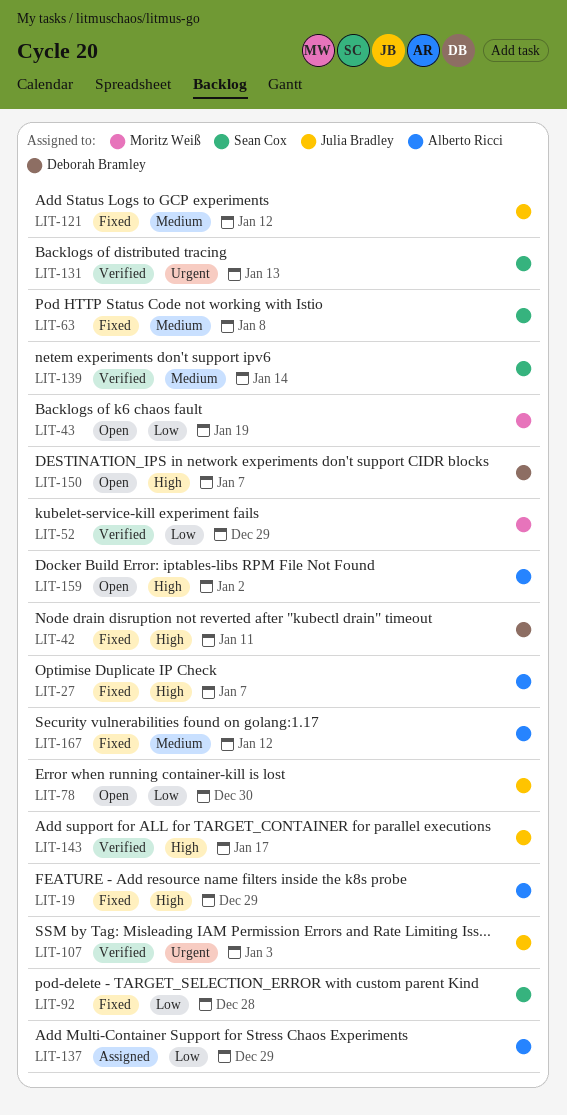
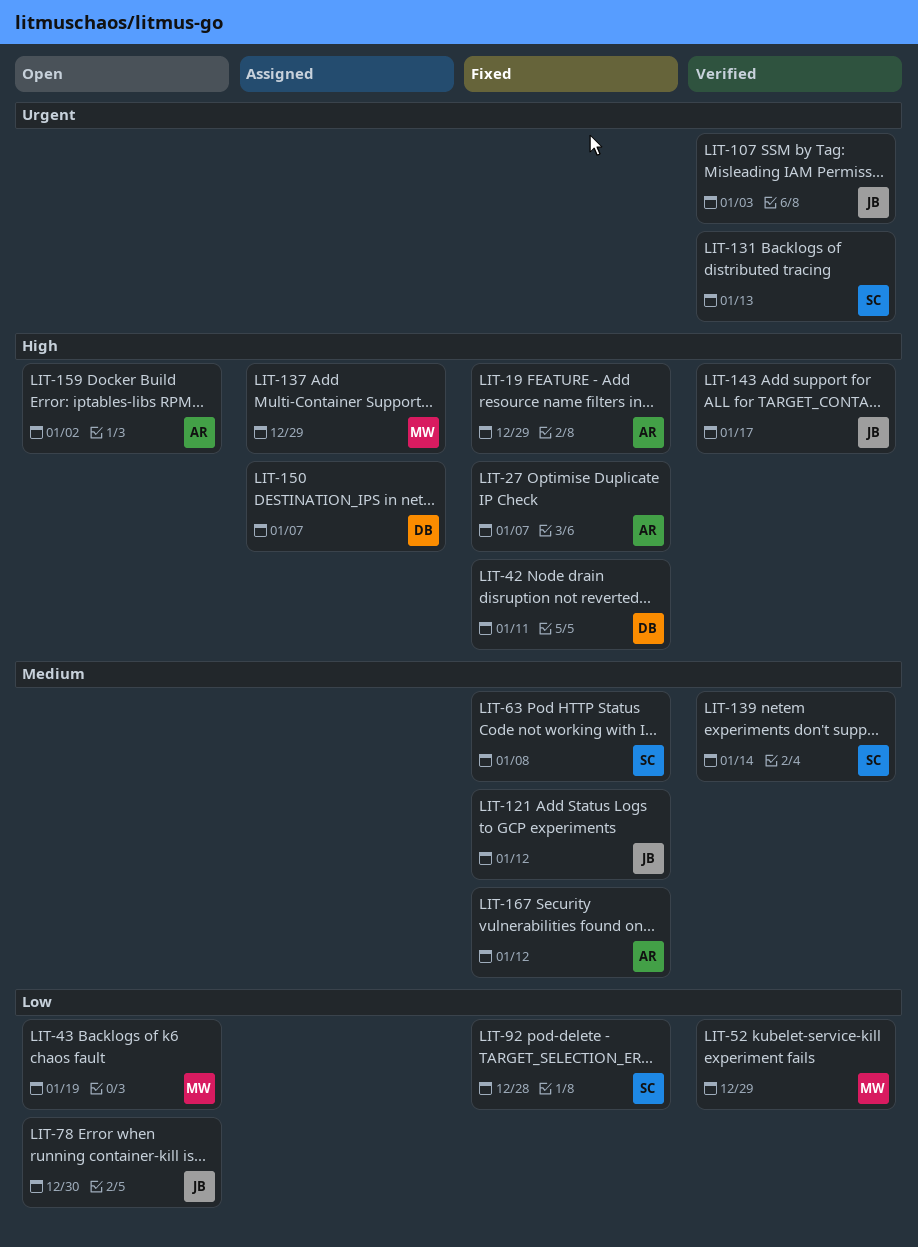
LIT-137, owner: Alberto Ricci -> Moritz Weiß
LIT-137, priority: Low -> High
LIT-150, status: Open -> Assigned

